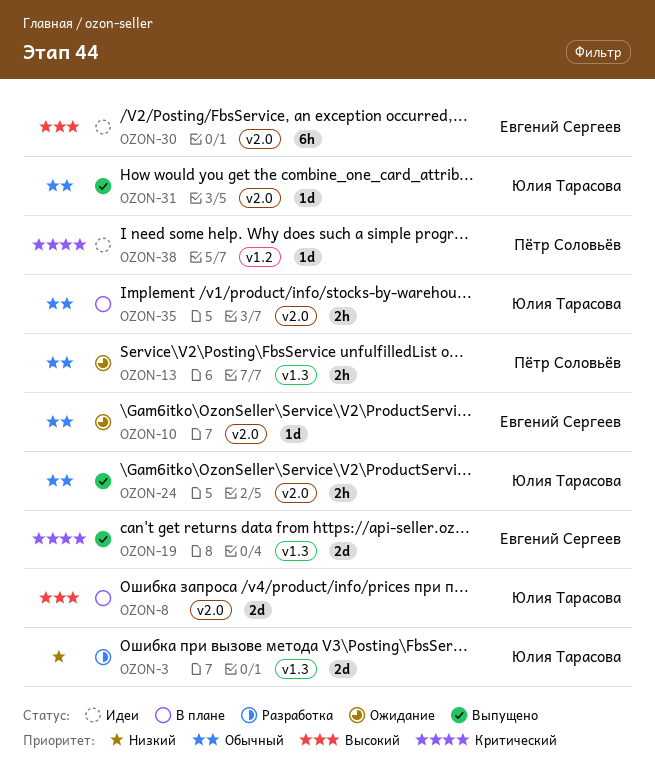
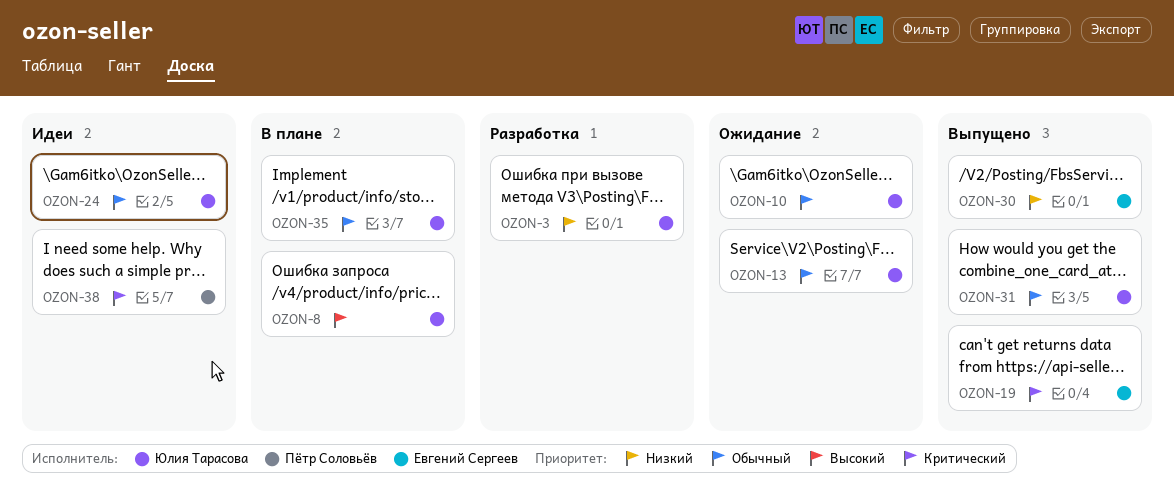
OZON-10, owner: Евгений Сергеев -> Юлия Тарасова
OZON-13, owner: Пётр Соловьёв -> Юлия Тарасова
OZON-24, status: Выпущено -> Идеи
OZON-30, status: Идеи -> Выпущено
OZON-30, priority: Высокий -> Низкий

